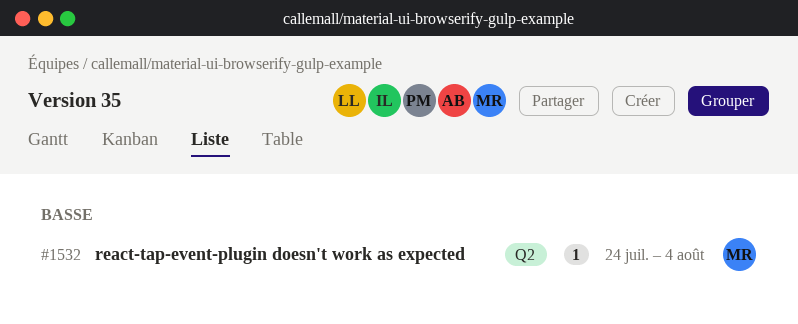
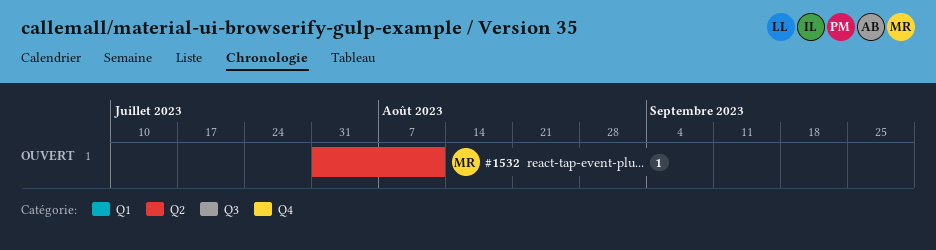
#1532, start: Jul 24 -> Jul 31
#1532, due: Aug 4 -> Aug 11

